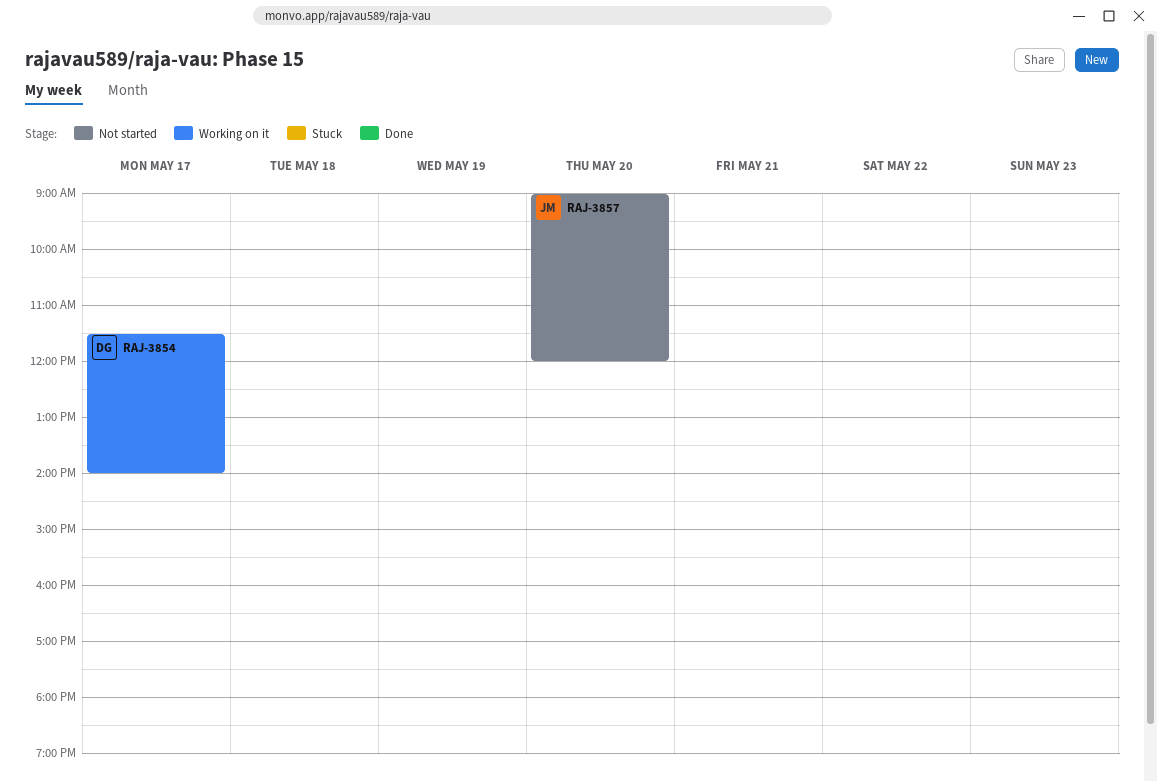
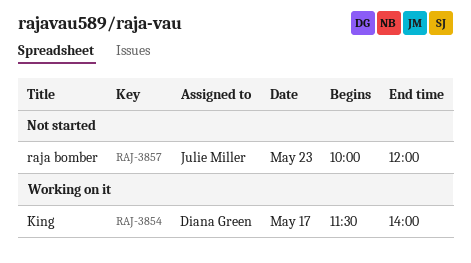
RAJ-3857, day: May 20 -> May 23
RAJ-3857, begins: 09:00 -> 10:00

